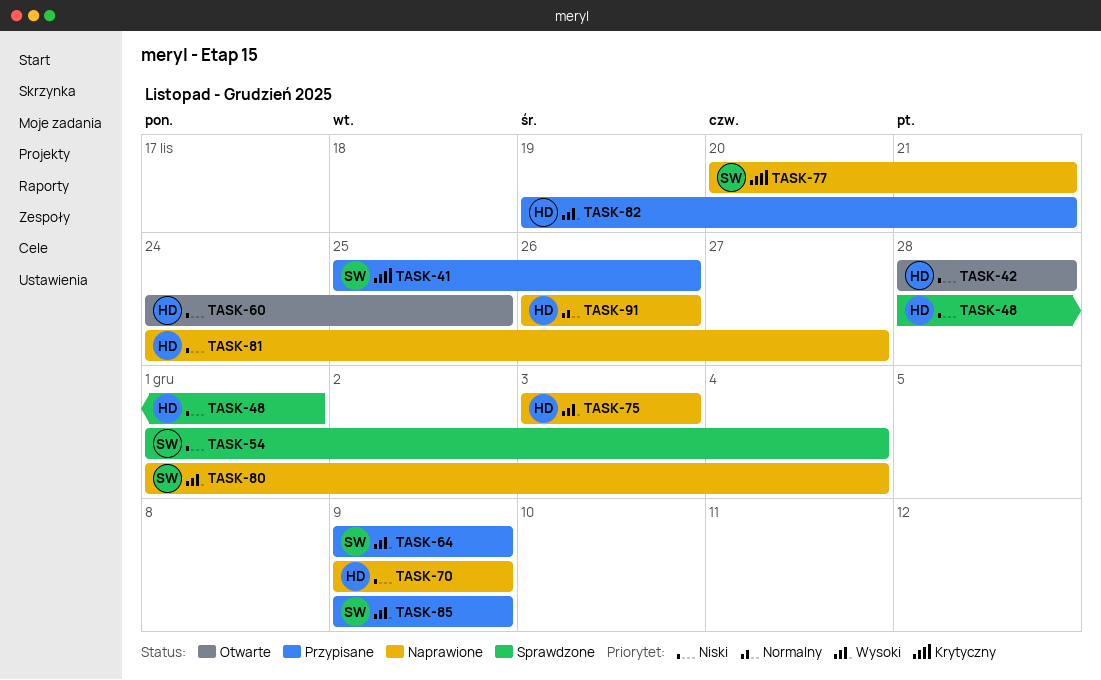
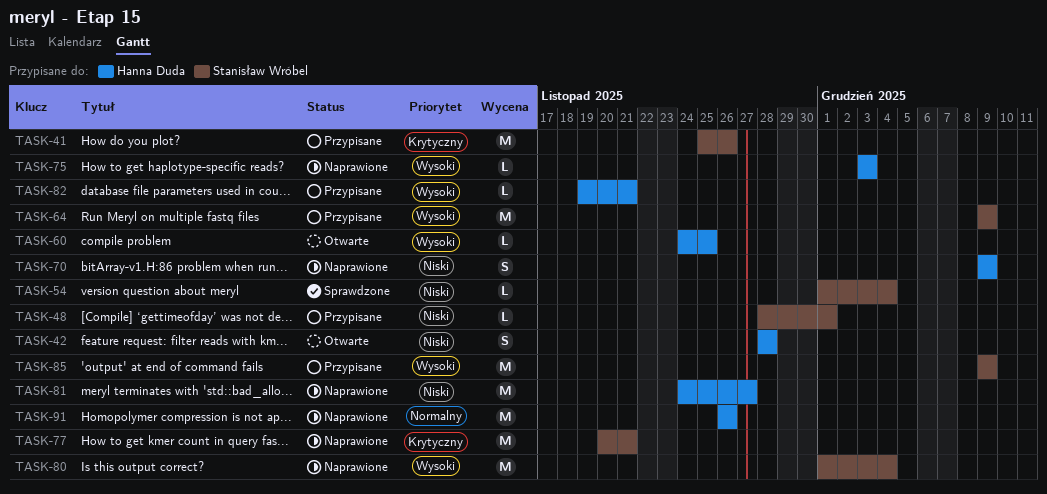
TASK-48, status: Sprawdzone -> Przypisane
TASK-48, owner: Hanna Duda -> Stanisław Wróbel
TASK-60, priority: Niski -> Wysoki

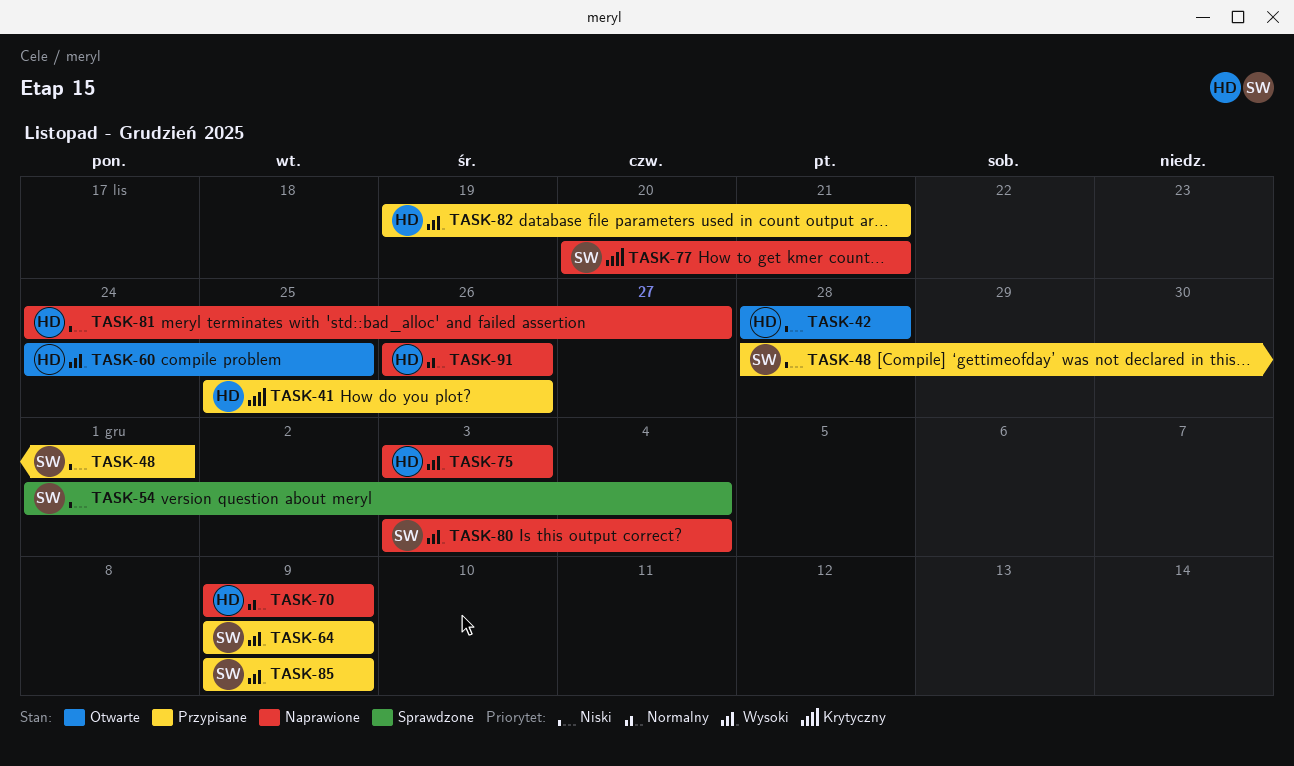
TASK-41, owner: Stanisław Wróbel -> Hanna Duda
TASK-70, priority: Niski -> Normalny
TASK-80, start: Dec 1 -> Dec 3

